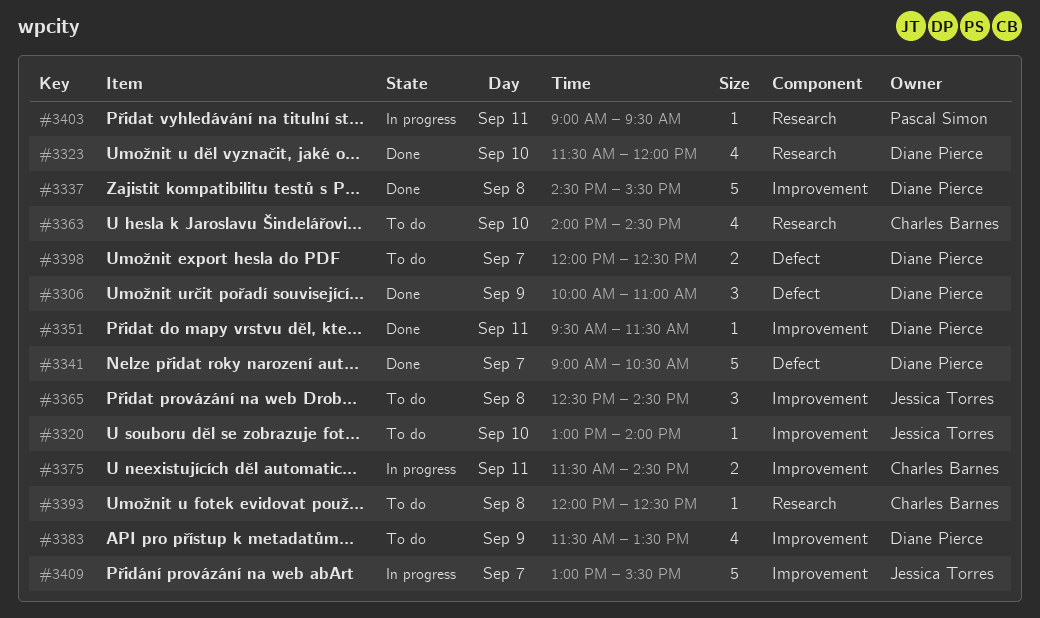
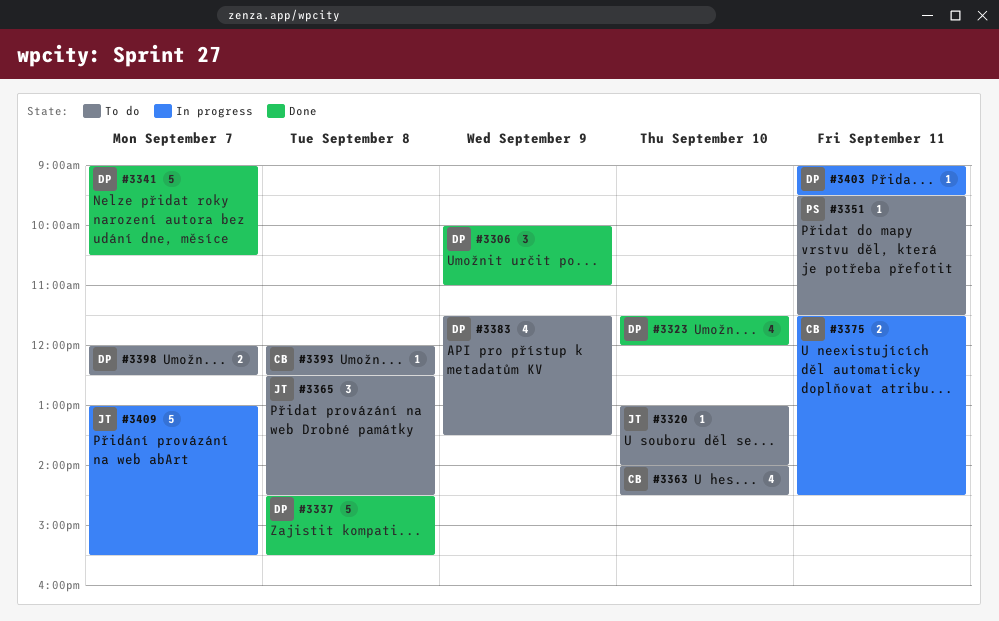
#3351, status: Done -> To do
#3351, owner: Diane Pierce -> Pascal Simon
#3403, owner: Pascal Simon -> Diane Pierce

